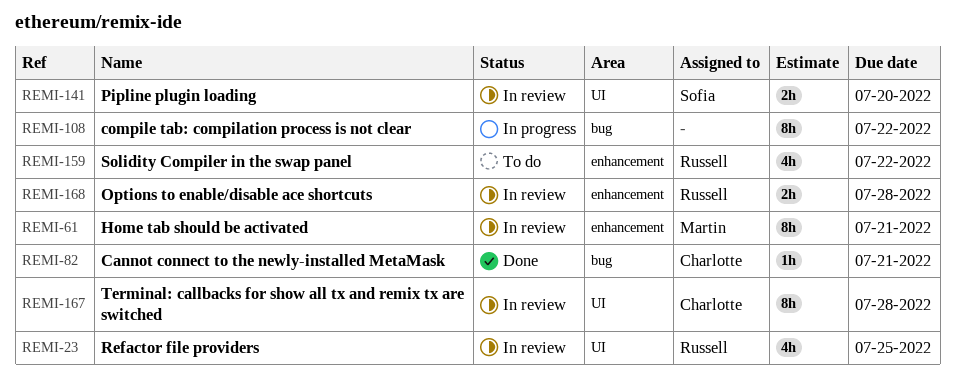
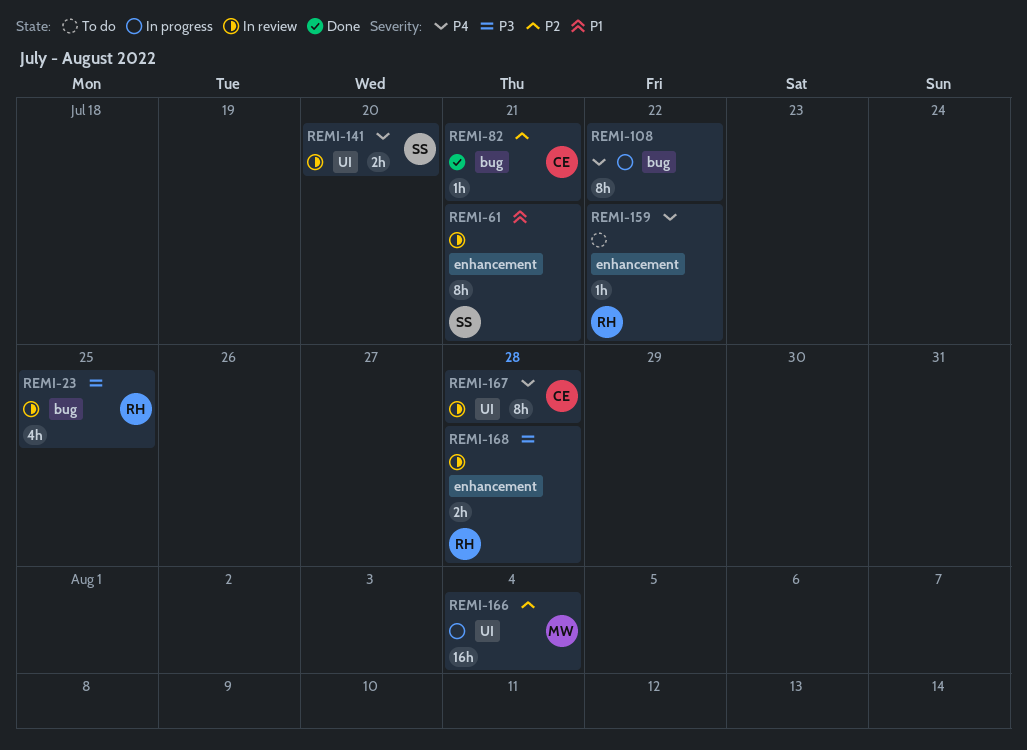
REMI-23, label: UI -> bug
REMI-61, owner: Martin -> Sofia
REMI-159, estimate: 4h -> 1h
REMI-166: none -> present

